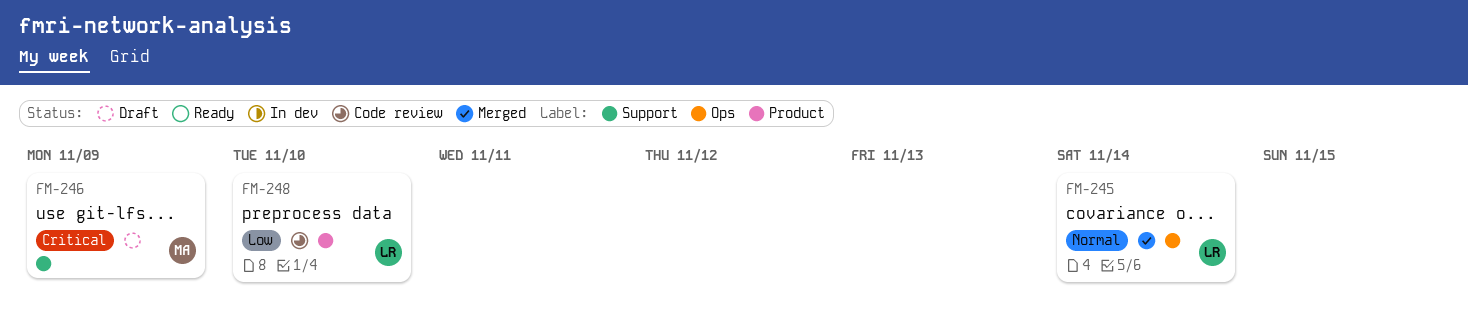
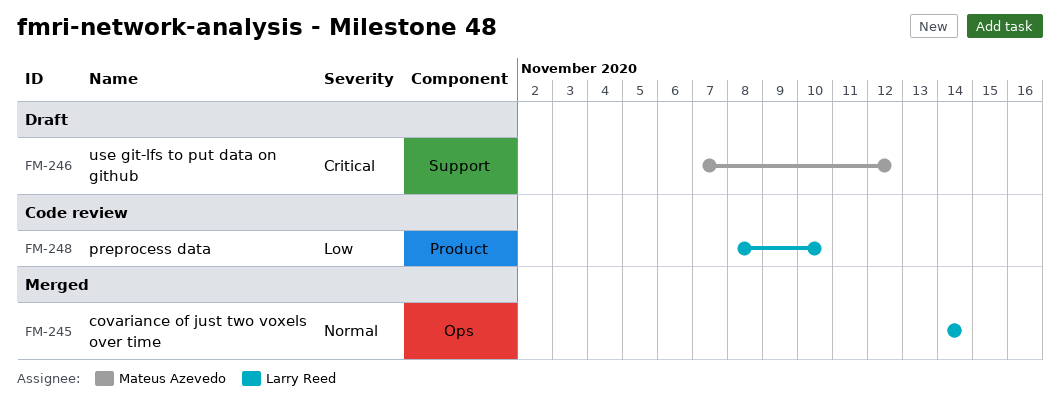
FM-246, due: Nov 9 -> Nov 12

